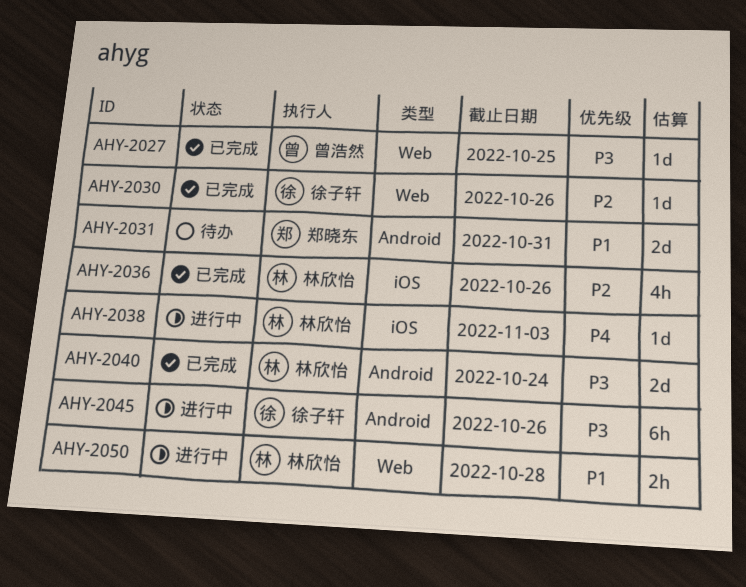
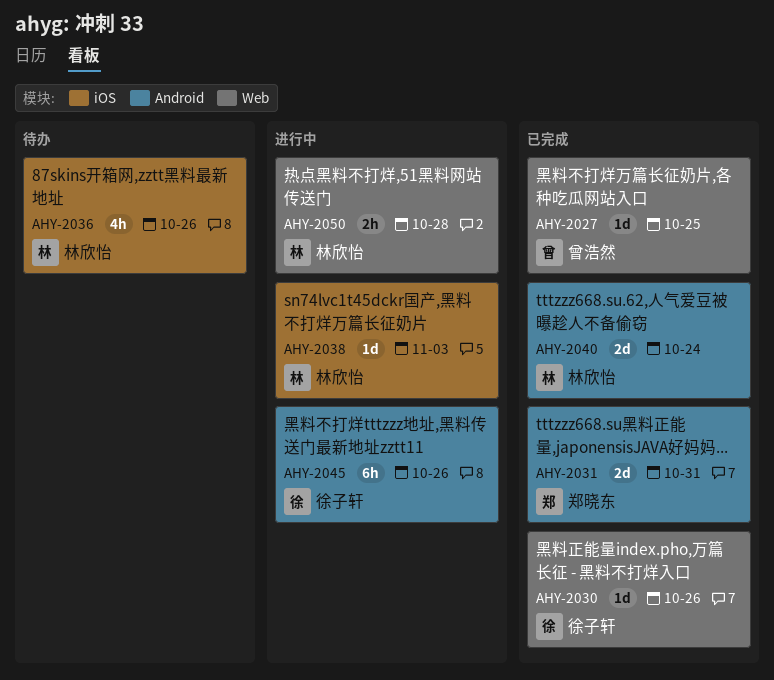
AHY-2031, status: 待办 -> 已完成
AHY-2036, status: 已完成 -> 待办

